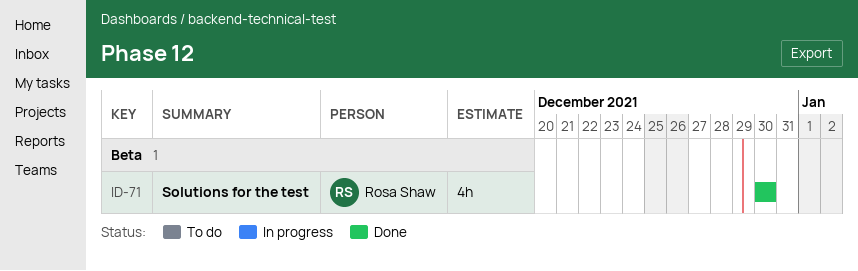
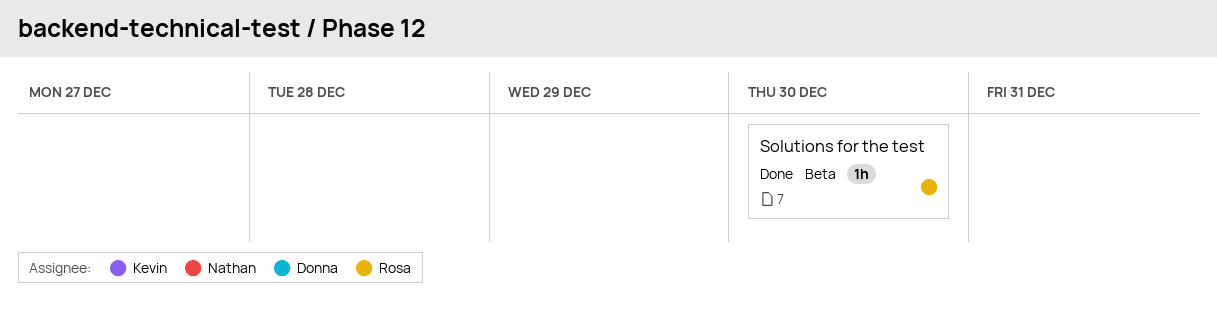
Solutions for the test, estimate: 4h -> 1h

